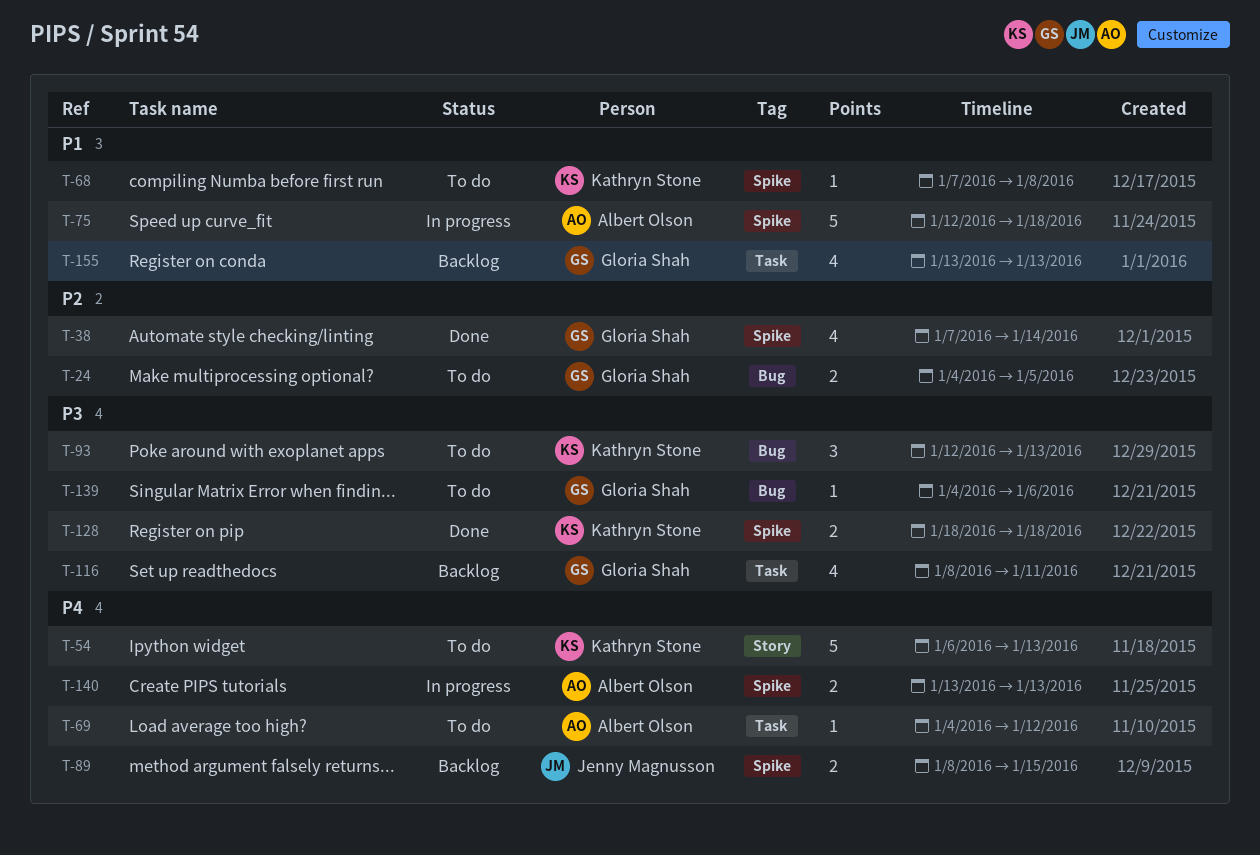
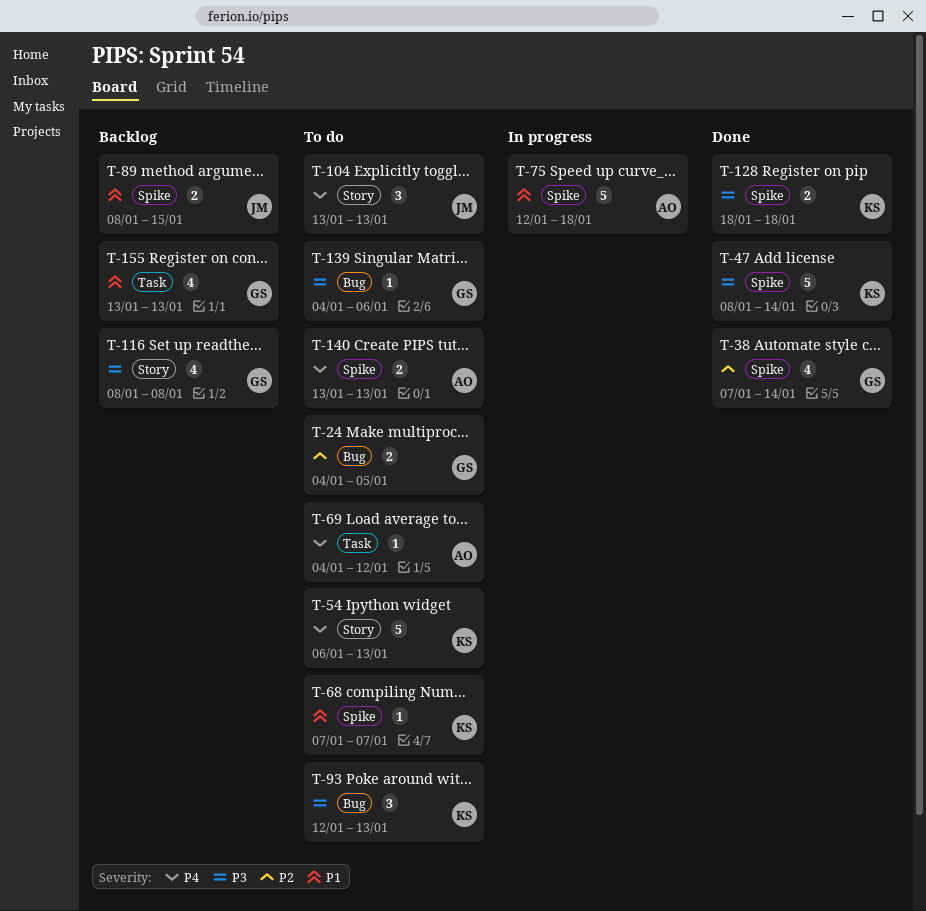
T-47: none -> present
T-68, due: Jan 8 -> Jan 7
T-89, priority: P4 -> P1
T-104: none -> present
T-116, label: Task -> Story
T-116, due: Jan 11 -> Jan 8
T-140, status: In progress -> To do

